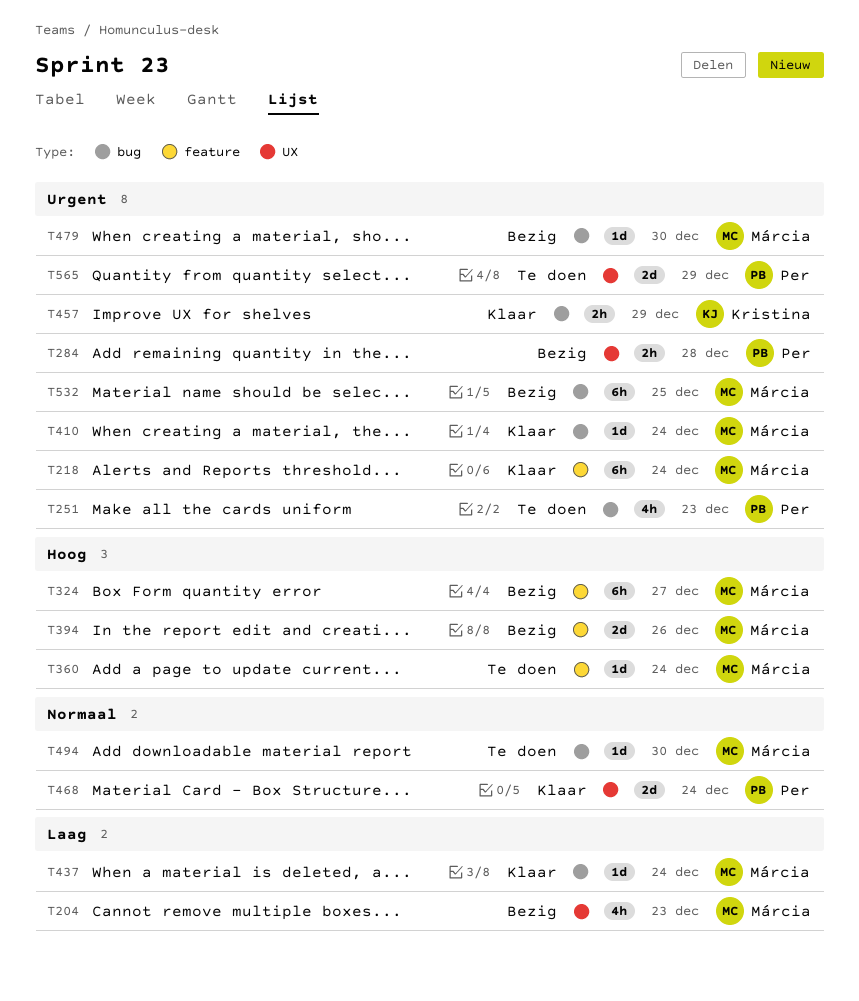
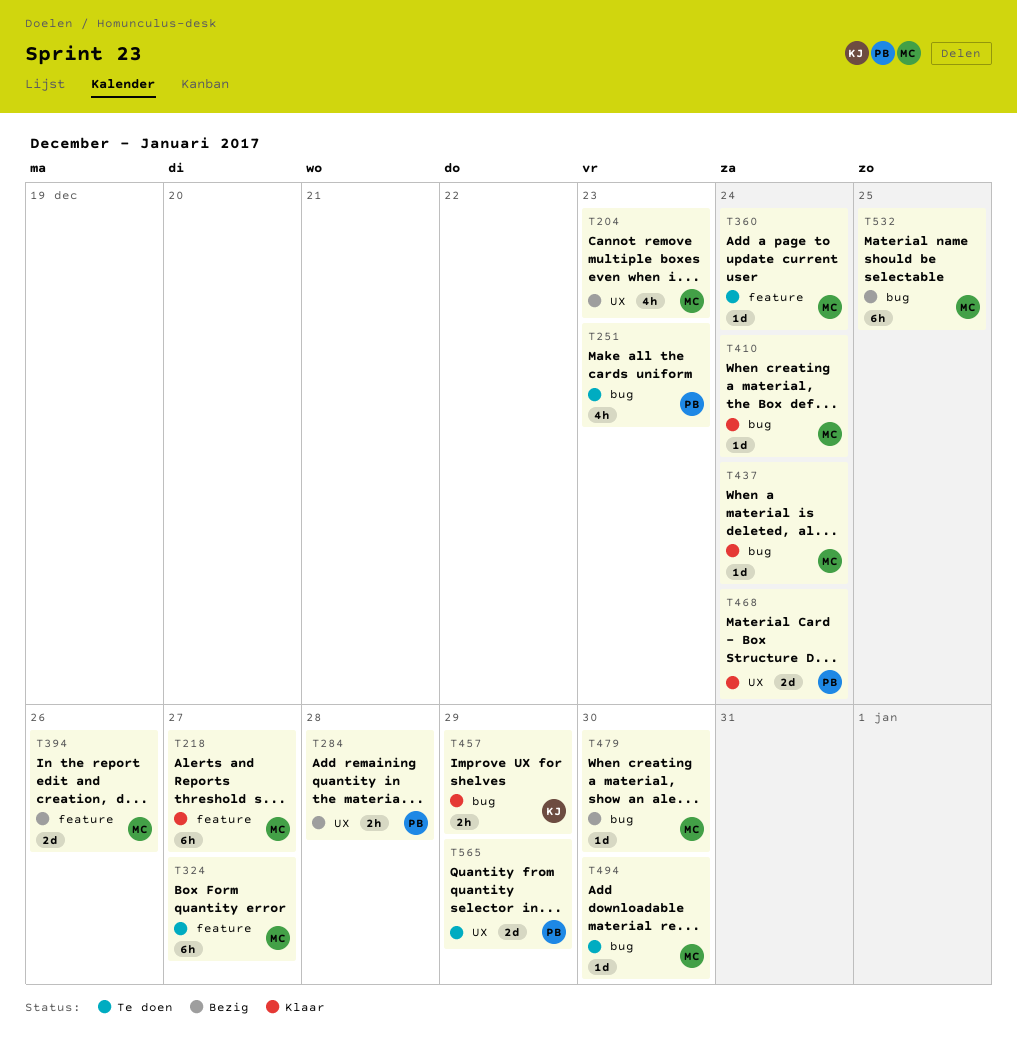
T218, due: Dec 24 -> Dec 27
T324, status: Bezig -> Te doen

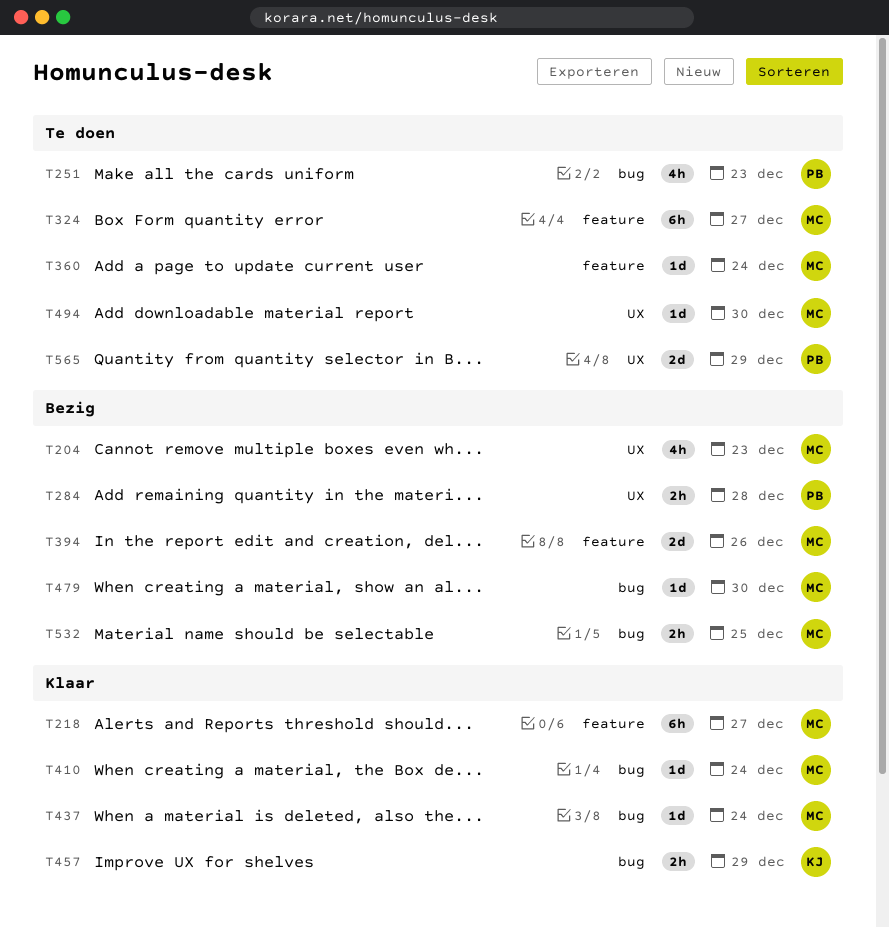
T468: present -> none
T494, label: bug -> UX
T532, estimate: 6h -> 2h

